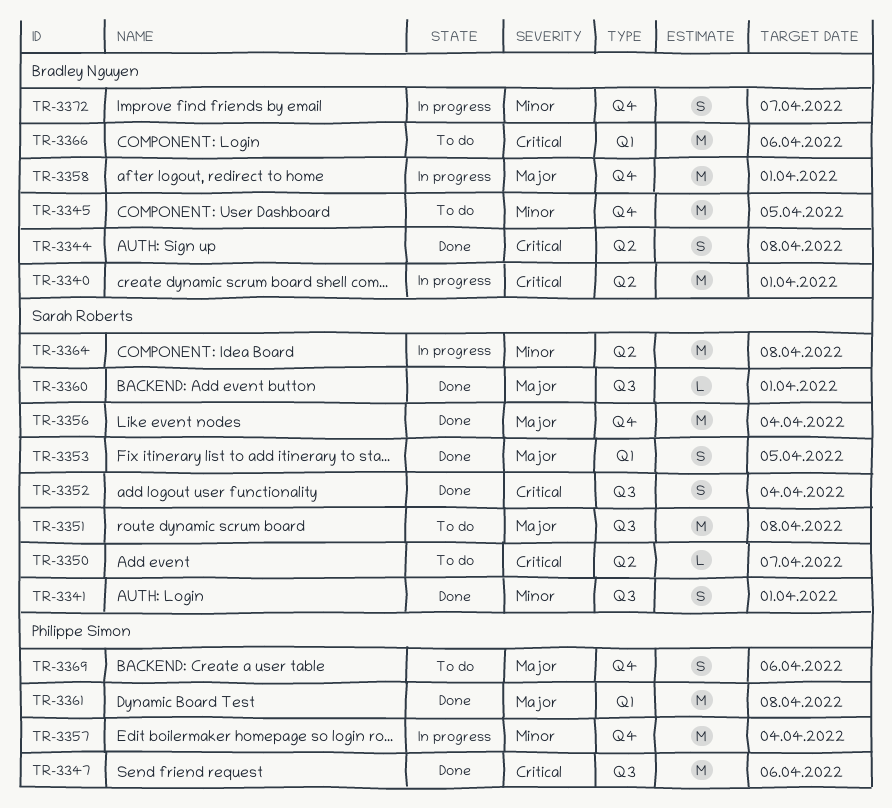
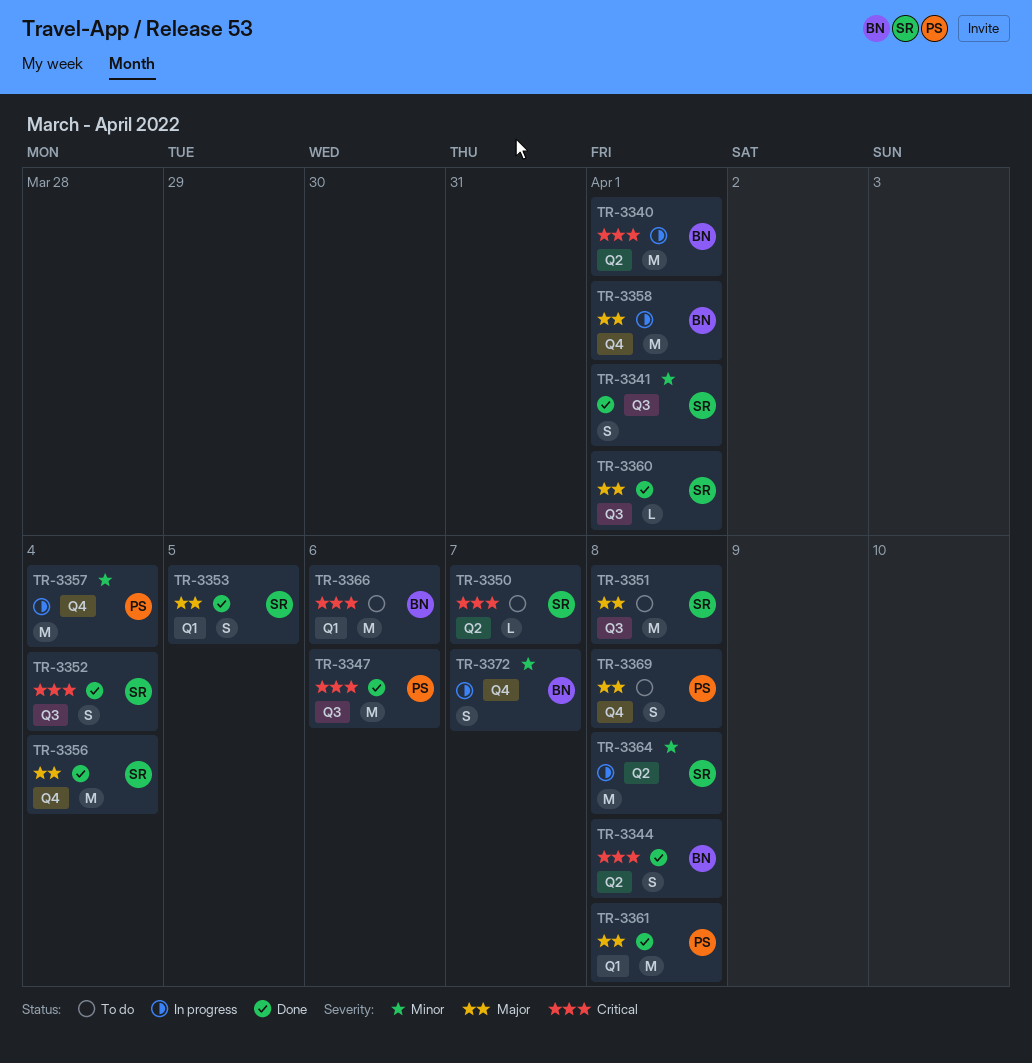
TR-3345: present -> none
TR-3369, due: Apr 6 -> Apr 8

